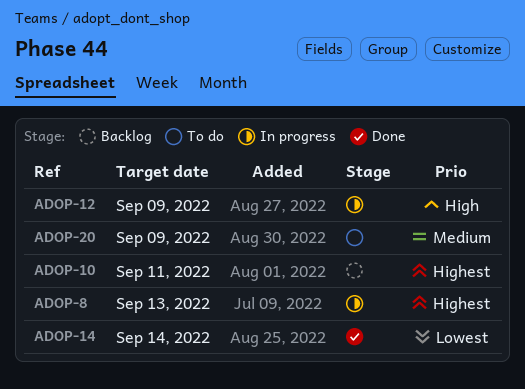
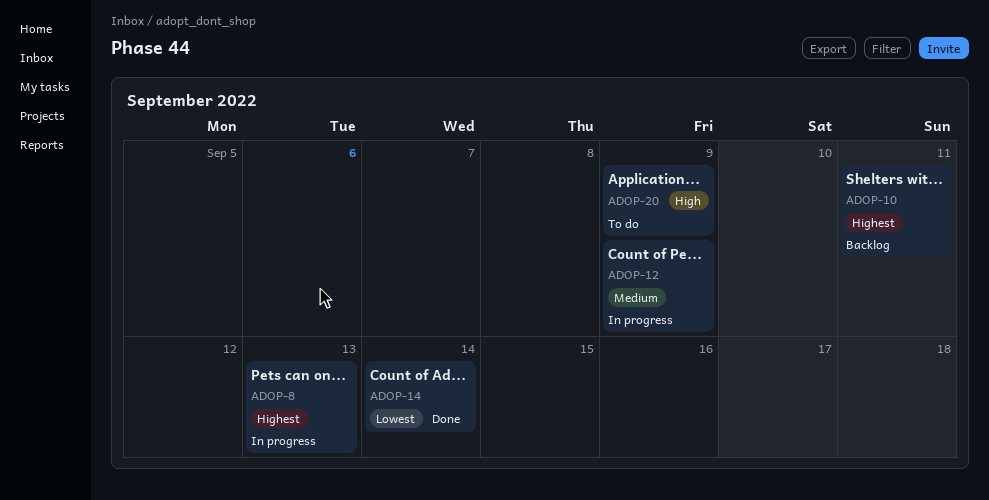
ADOP-12, priority: High -> Medium
ADOP-20, priority: Medium -> High

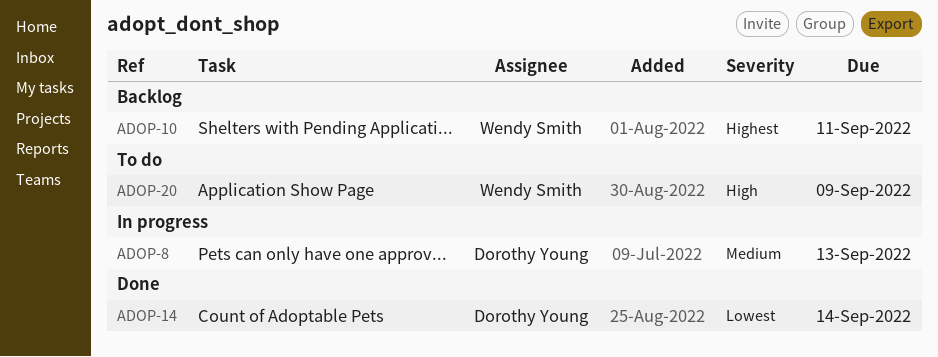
ADOP-8, priority: Highest -> Medium
ADOP-12: present -> none

